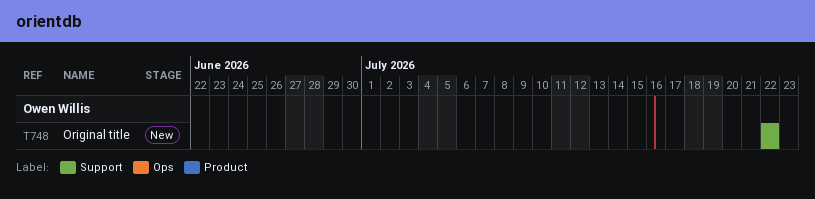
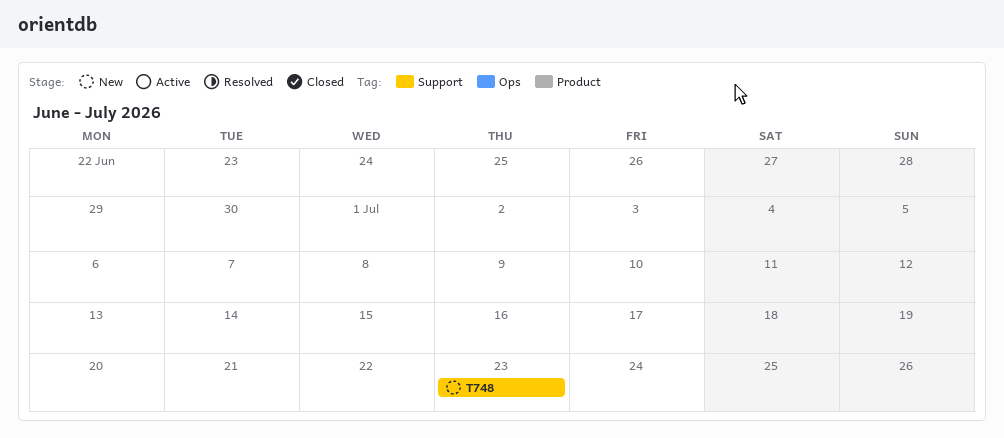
T748, start: Jul 22 -> Jul 23
T748, due: Jul 22 -> Jul 23

